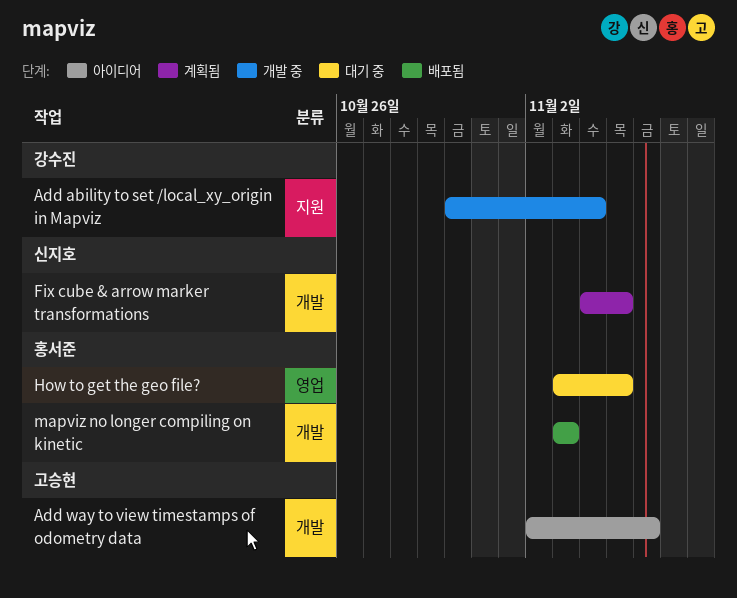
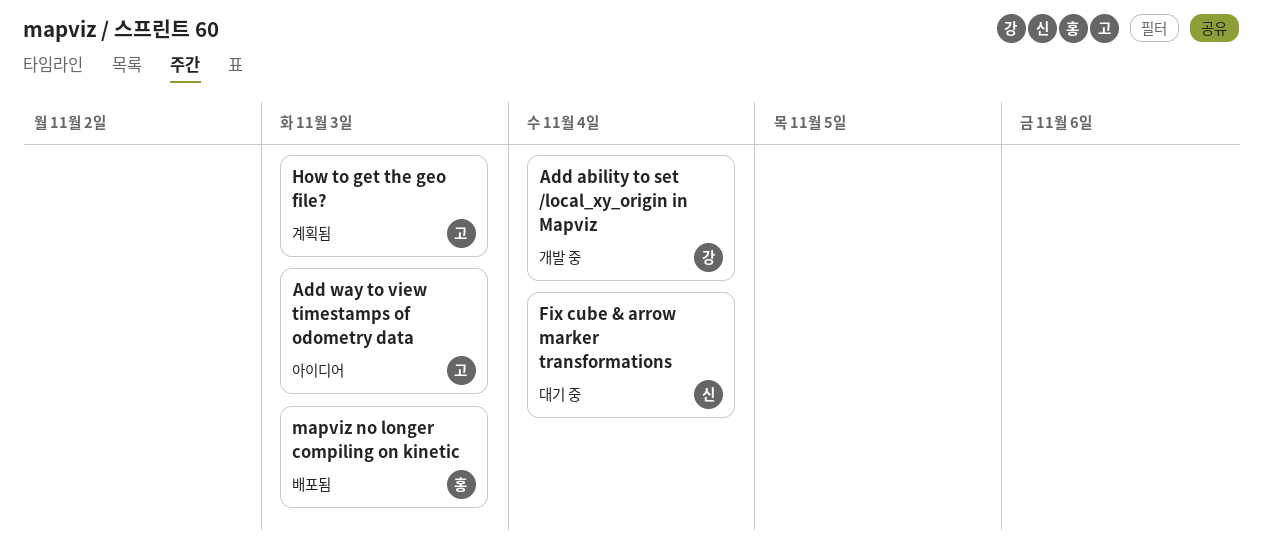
Add way to view timestamps of odometry data, due: Nov 6 -> Nov 3
Fix cube & arrow marker transformations, status: 계획됨 -> 대기 중
Fix cube & arrow marker transformations, due: Nov 5 -> Nov 4
How to get the geo file?, status: 대기 중 -> 계획됨
How to get the geo file?, owner: 홍서준 -> 고승현
How to get the geo file?, due: Nov 5 -> Nov 3

